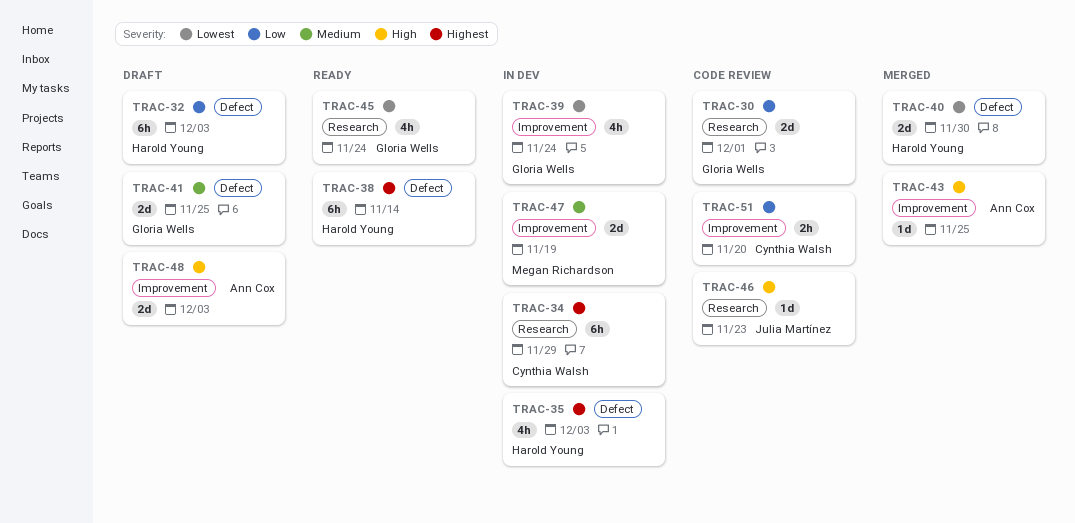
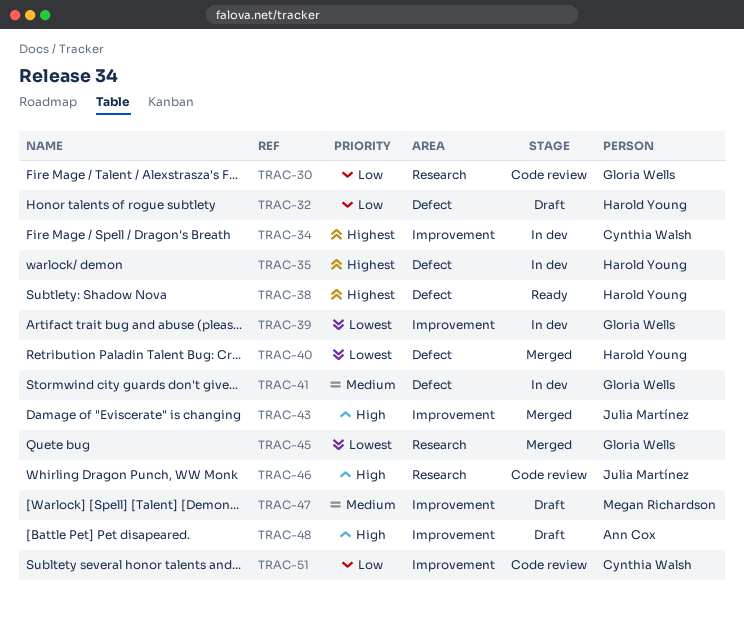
TRAC-34, label: Research -> Improvement
TRAC-41, status: Draft -> In dev
TRAC-43, owner: Ann Cox -> Julia Martínez
TRAC-45, status: Ready -> Merged
TRAC-47, status: In dev -> Draft

